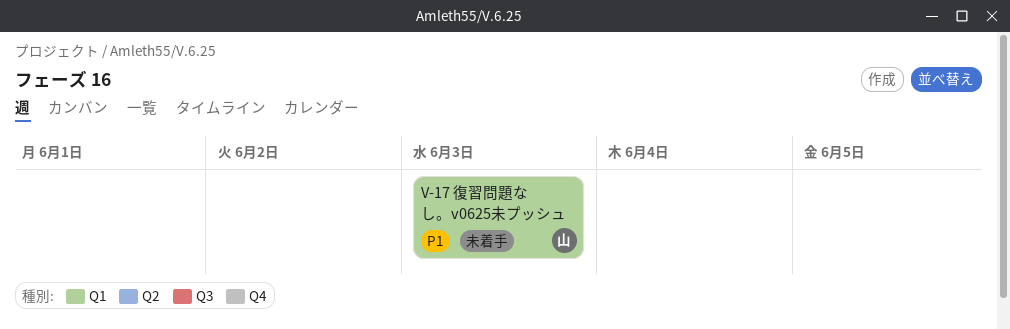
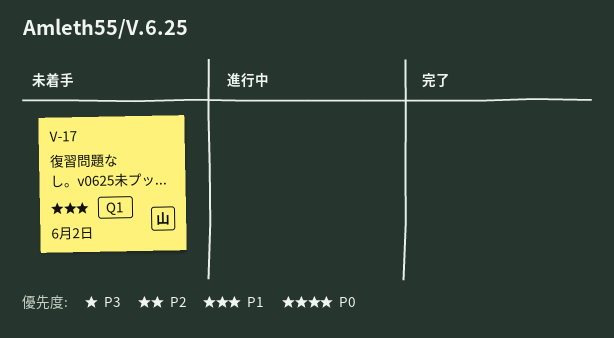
V-17, due: Jun 3 -> Jun 2

